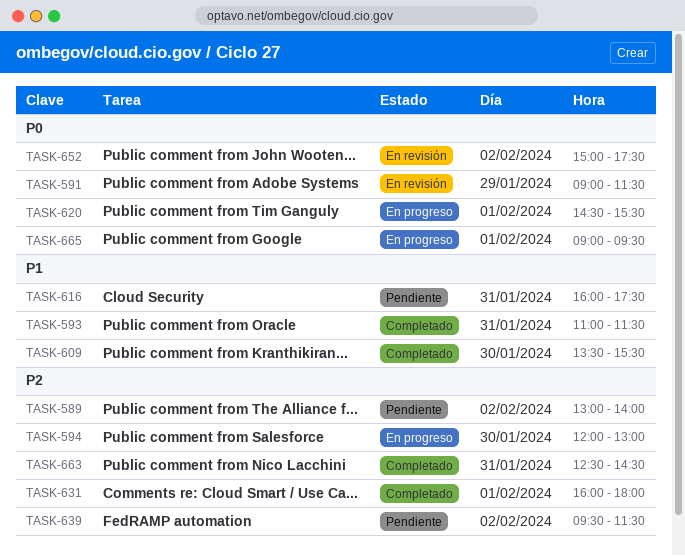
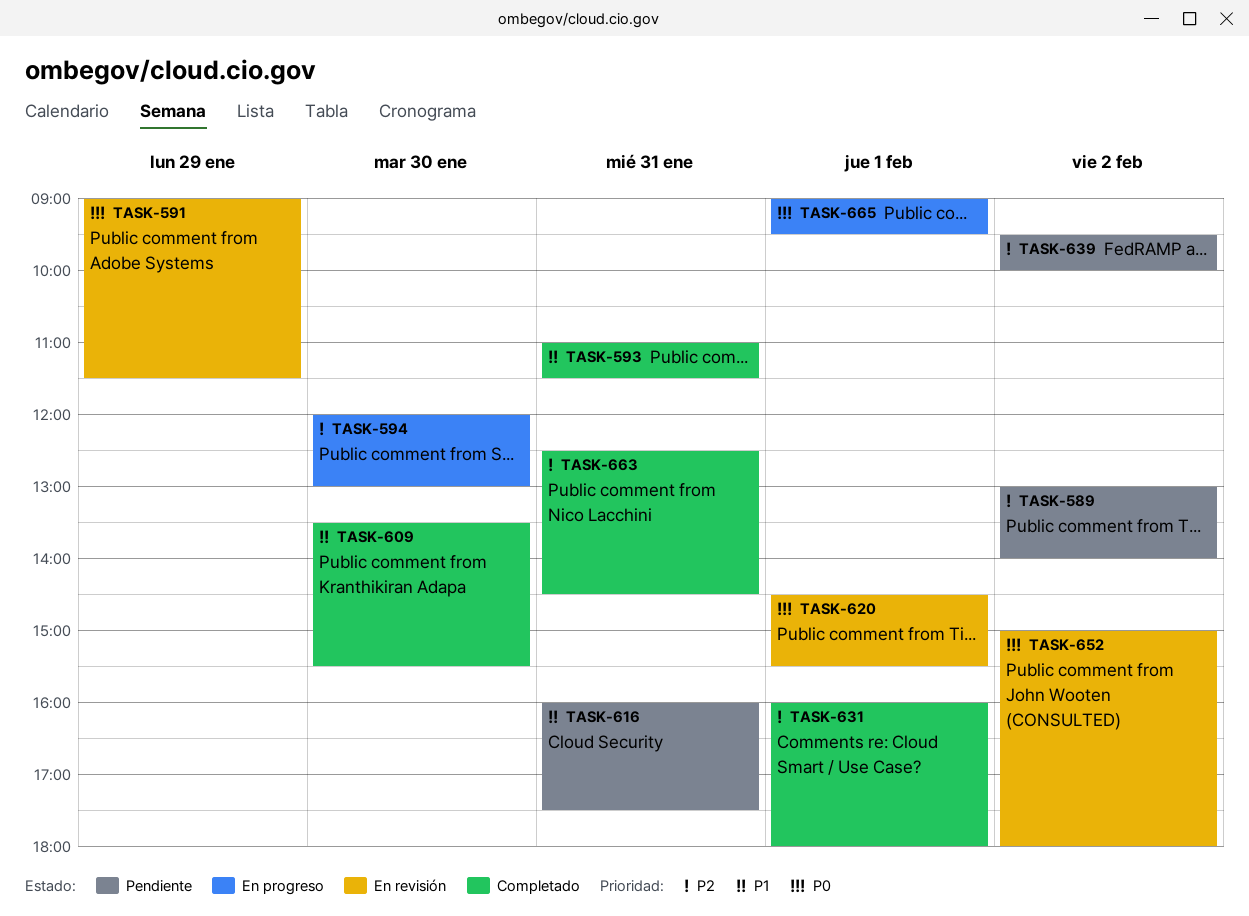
TASK-620, status: En progreso -> En revisión
TASK-639, ends: 11:30 -> 10:00
TASK-652, ends: 17:30 -> 18:00

